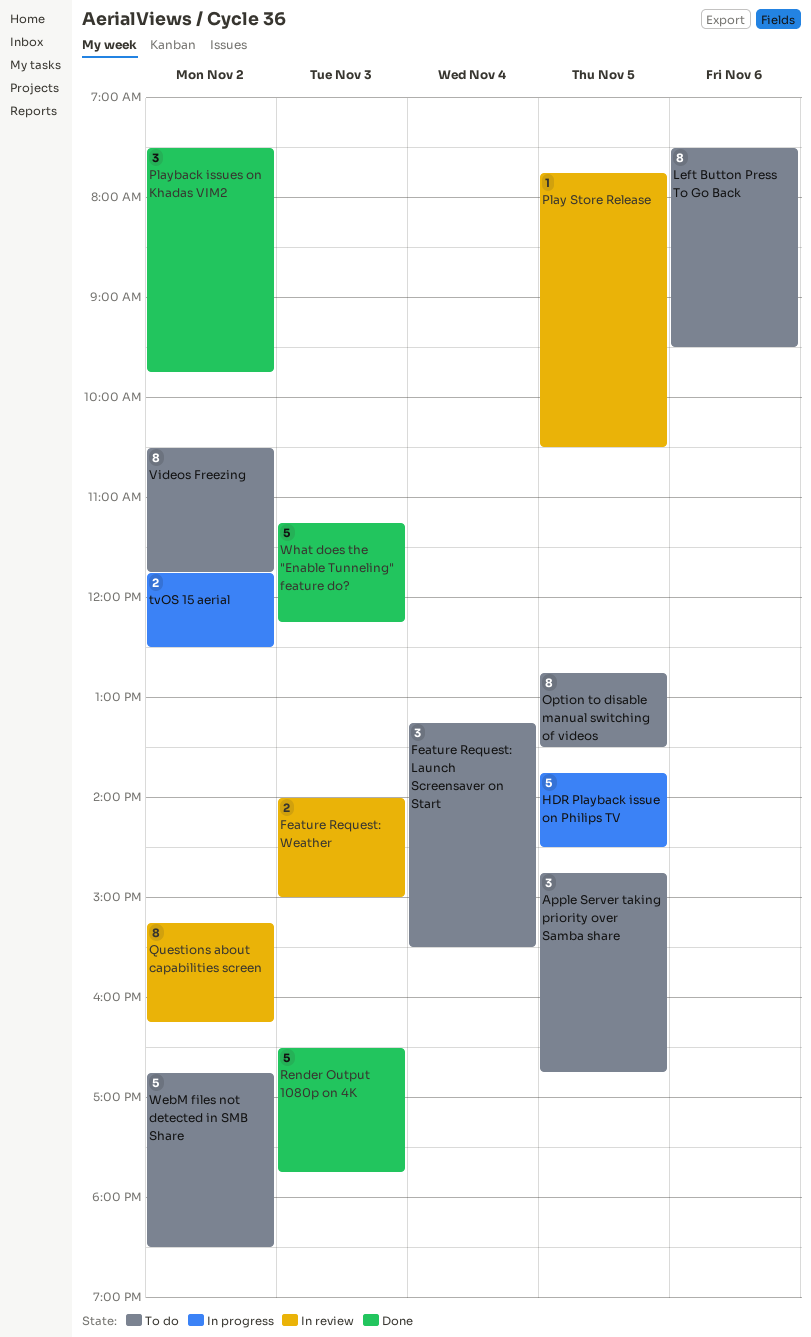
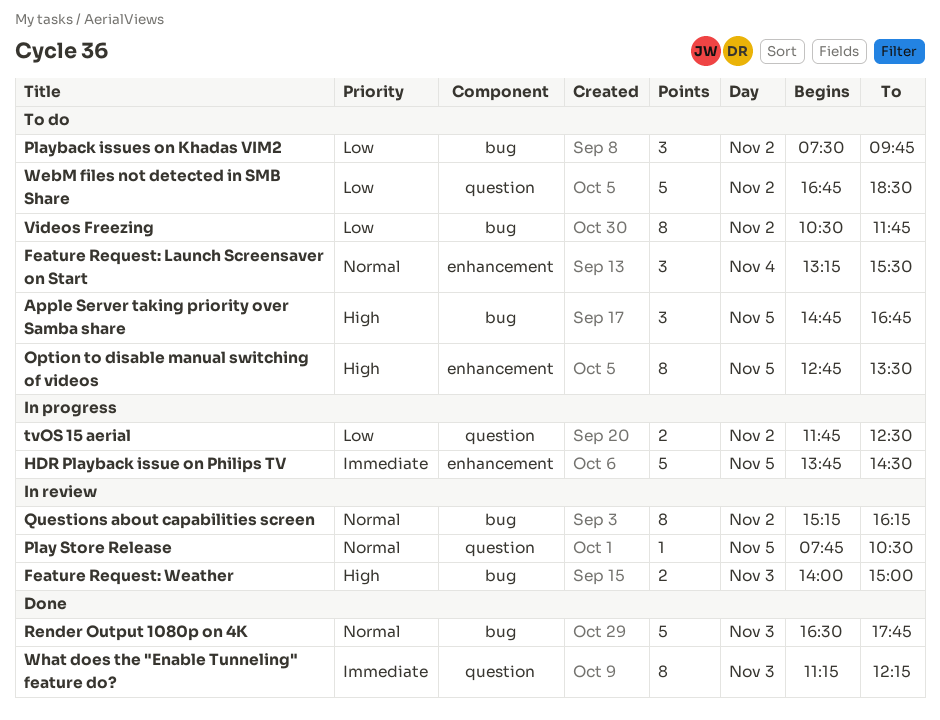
Left Button Press To Go Back: present -> none
Playback issues on Khadas VIM2, status: Done -> To do
What does the "Enable Tunneling" feature do?, estimate: 5 -> 8

